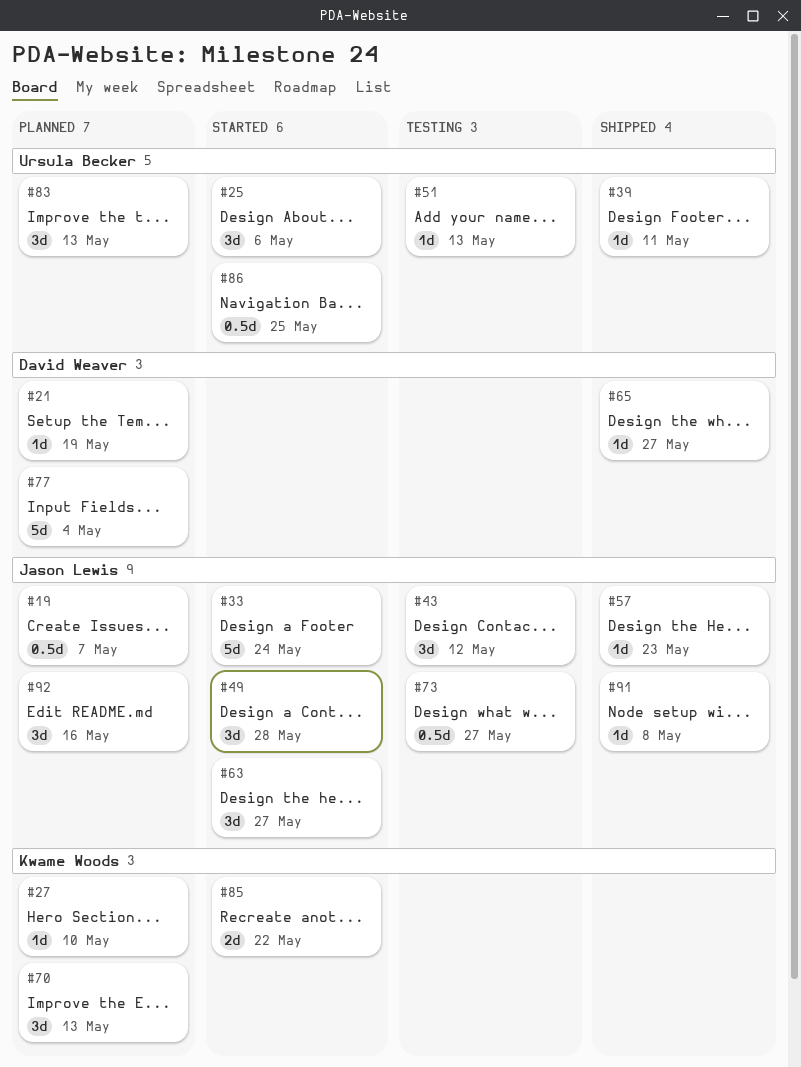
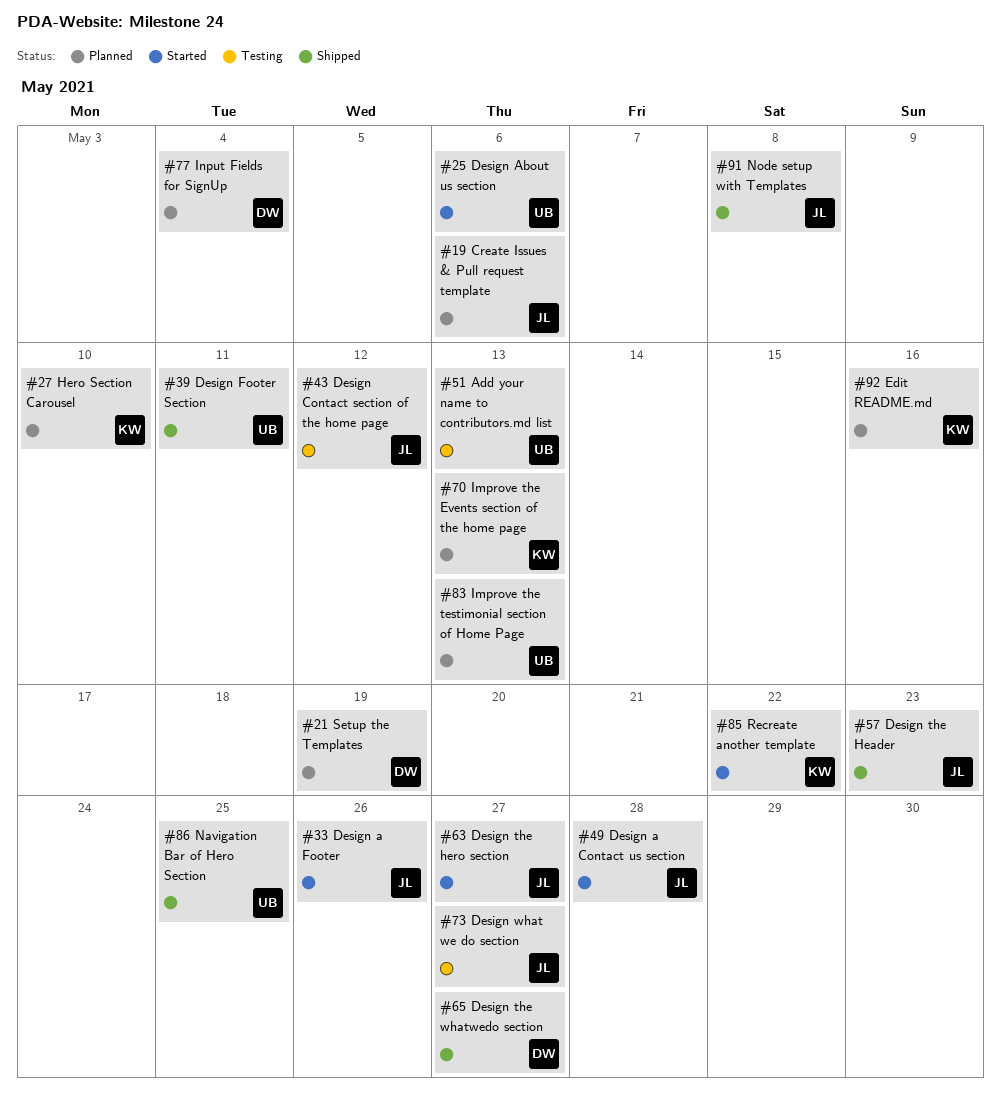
#19, due: May 7 -> May 6
#33, due: May 24 -> May 26
#86, status: Started -> Shipped
#92, owner: Jason Lewis -> Kwame Woods

